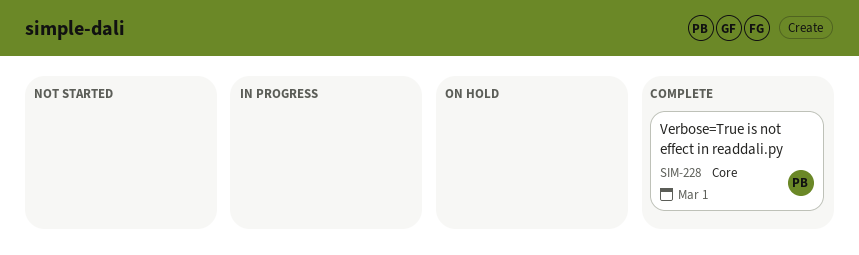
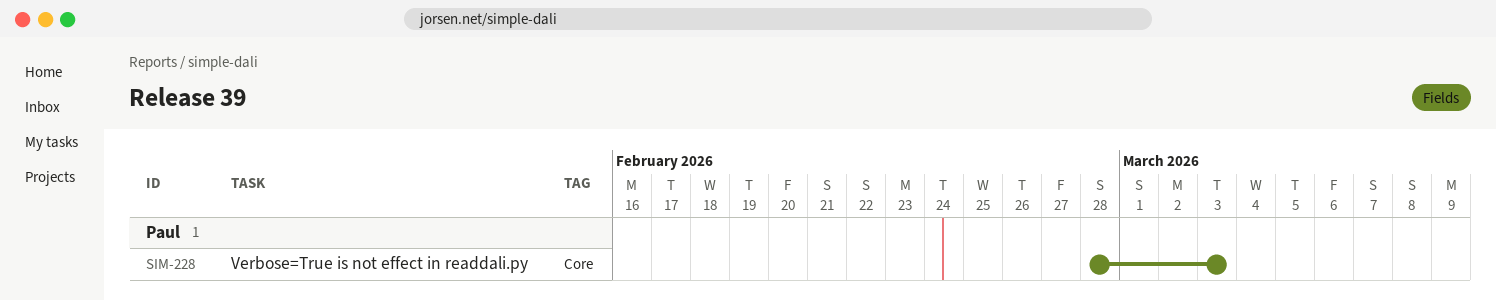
SIM-228, due: Mar 1 -> Mar 3

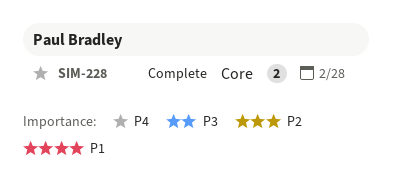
SIM-228, due: Mar 3 -> Feb 28

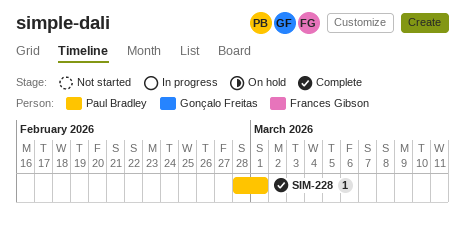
SIM-228, estimate: 2 -> 1
SIM-228, due: Feb 28 -> Mar 1

